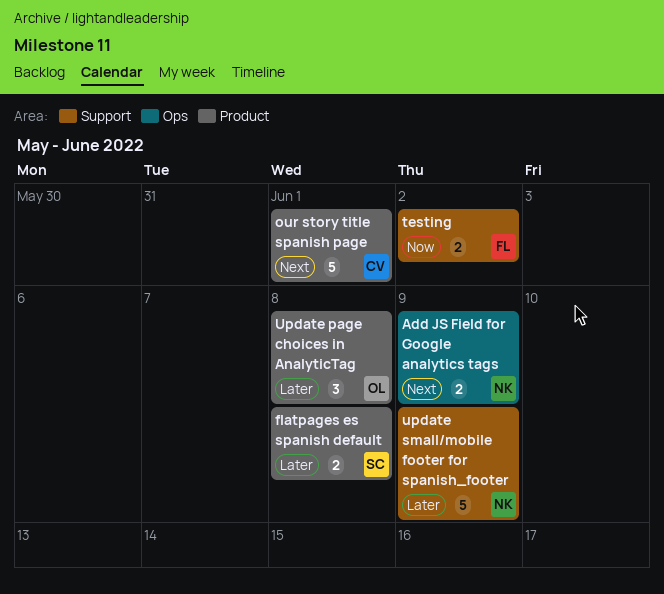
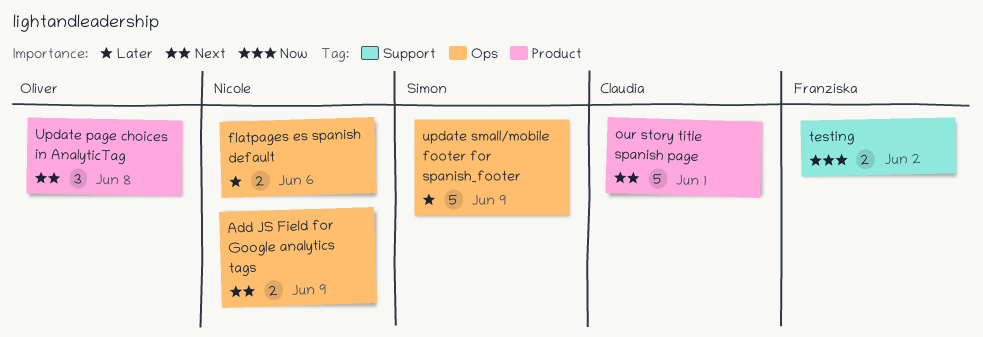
flatpages es spanish default, owner: Simon -> Nicole
flatpages es spanish default, label: Product -> Ops
flatpages es spanish default, due: Jun 8 -> Jun 6
Update page choices in AnalyticTag, priority: Later -> Next
update small/mobile footer for spanish_footer, owner: Nicole -> Simon
update small/mobile footer for spanish_footer, label: Support -> Ops

